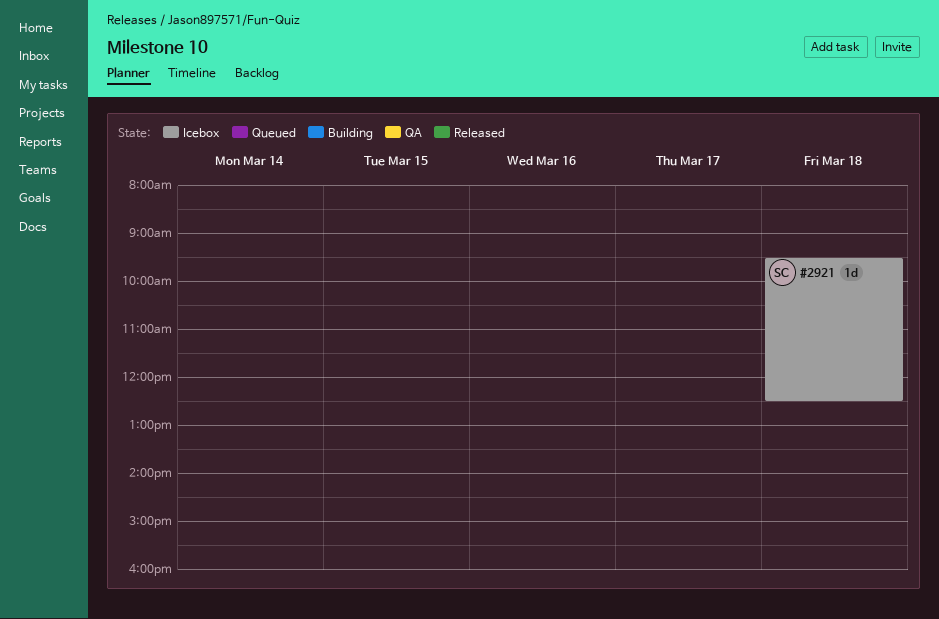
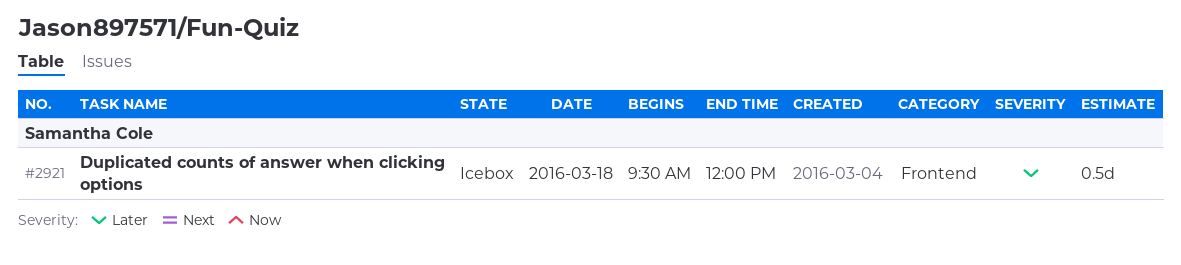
#2921, estimate: 1d -> 0.5d
#2921, ends: 12:30 -> 12:00

